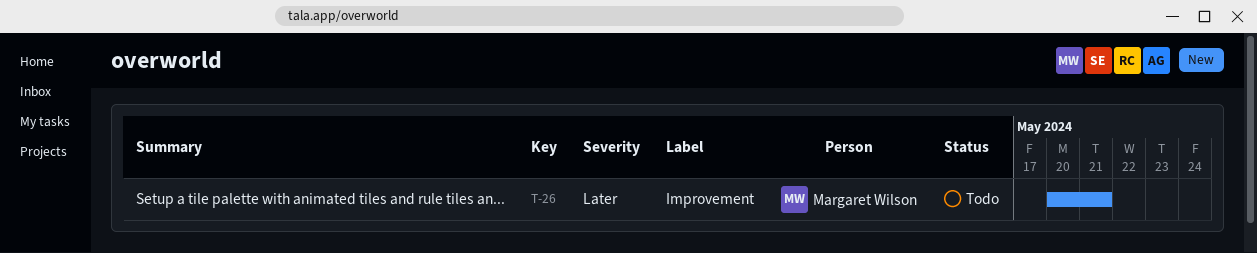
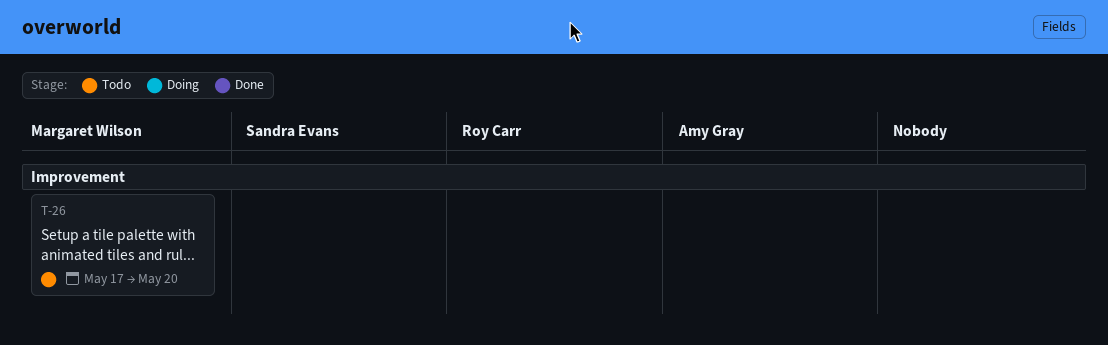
T-26, start: May 20 -> May 17
T-26, due: May 21 -> May 20

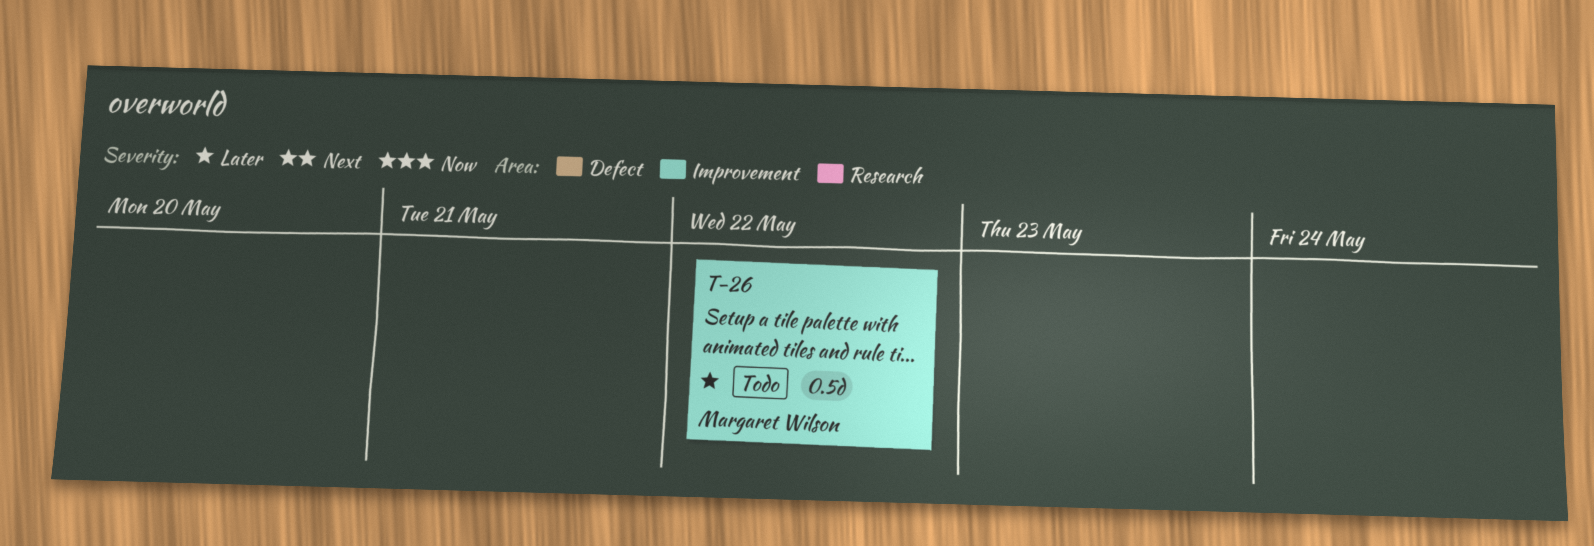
T-26, due: May 20 -> May 22

